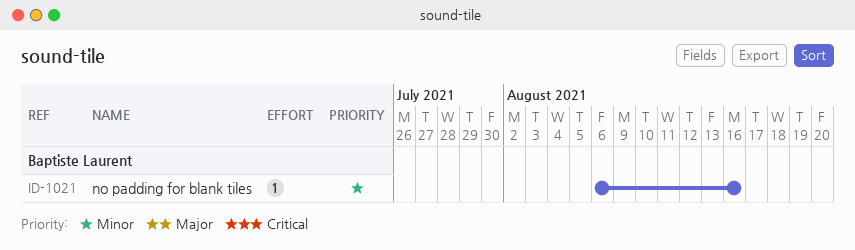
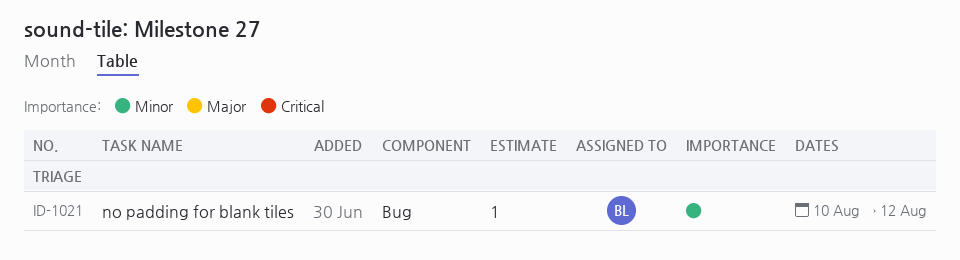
ID-1021, start: Aug 6 -> Aug 10
ID-1021, due: Aug 16 -> Aug 12

